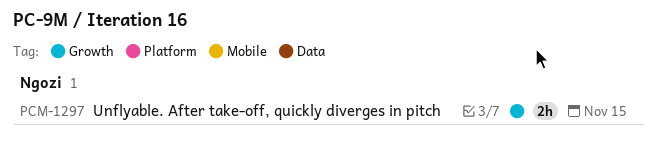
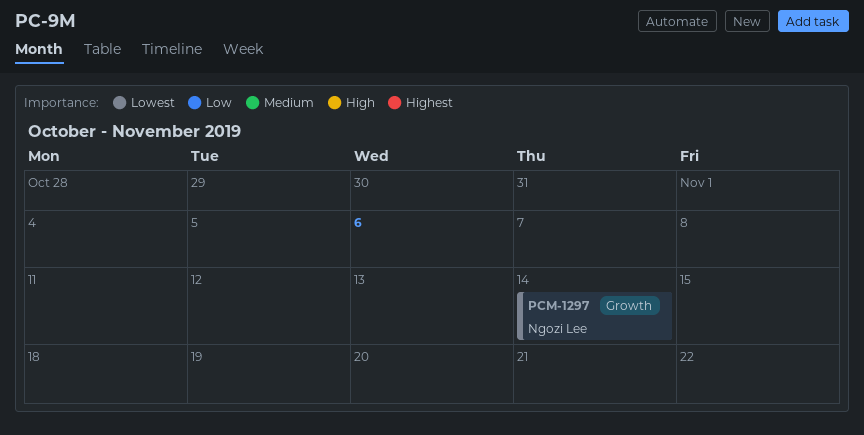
PCM-1297, due: Nov 15 -> Nov 14

